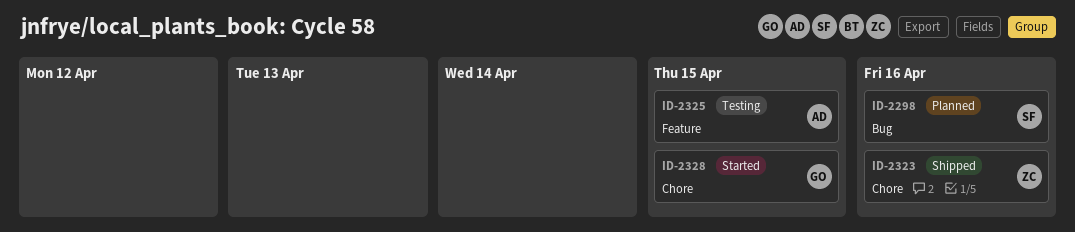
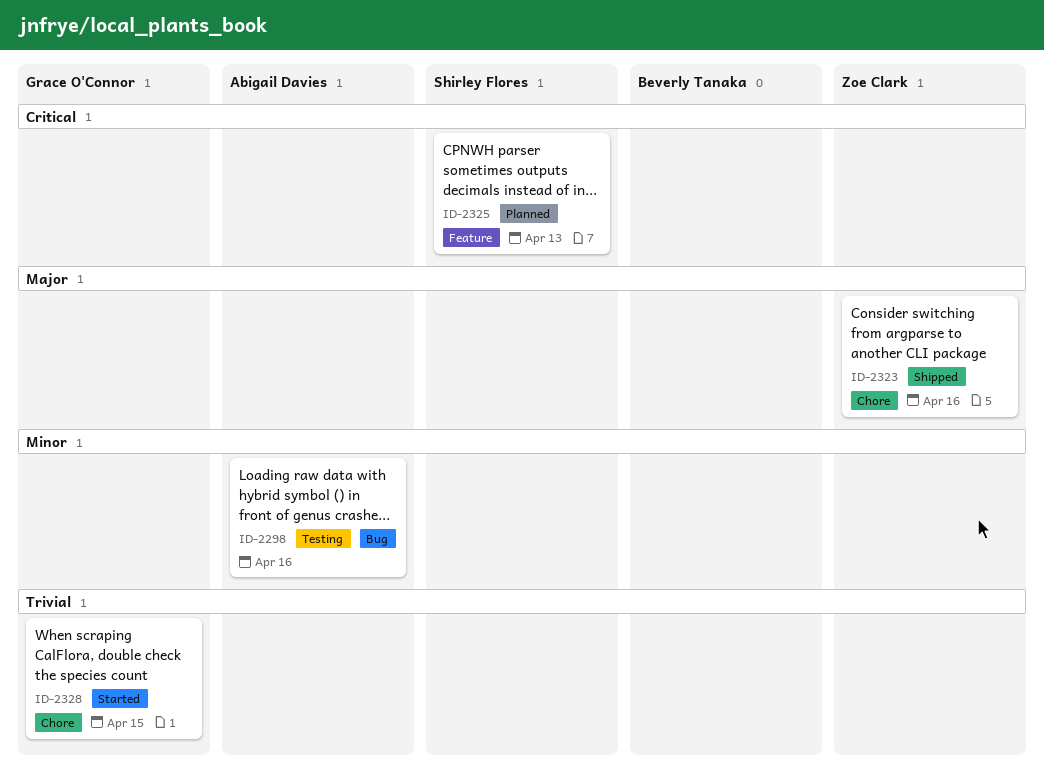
ID-2298, status: Planned -> Testing
ID-2298, owner: Shirley Flores -> Abigail Davies
ID-2325, status: Testing -> Planned
ID-2325, owner: Abigail Davies -> Shirley Flores
ID-2325, due: Apr 15 -> Apr 13

